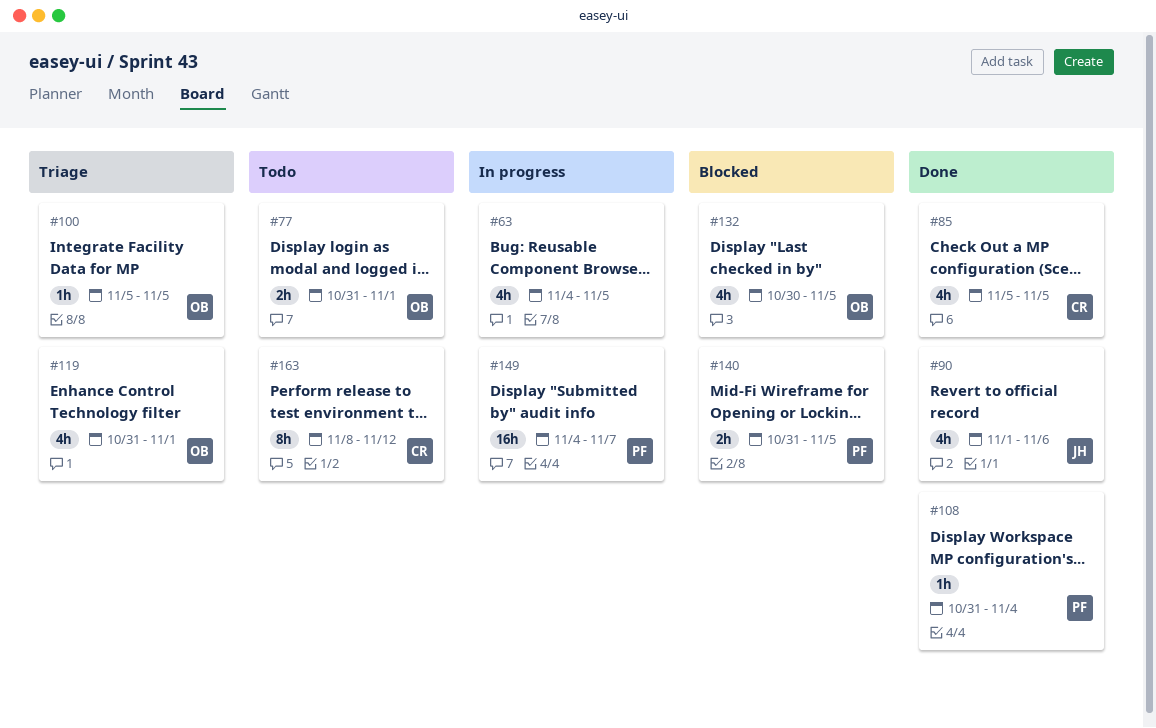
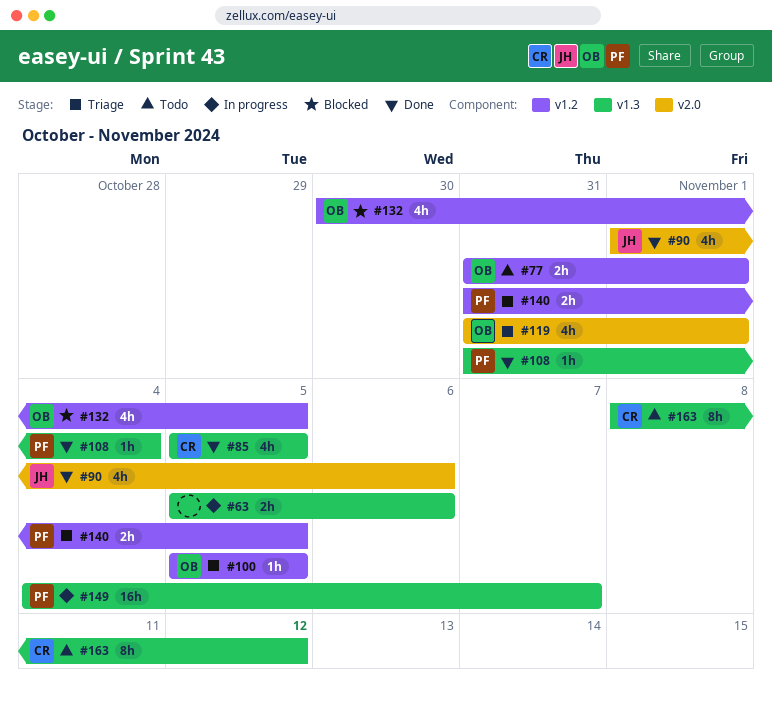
#63, estimate: 4h -> 2h
#63, start: Nov 4 -> Nov 5
#63, due: Nov 5 -> Nov 6
#140, status: Blocked -> Triage

